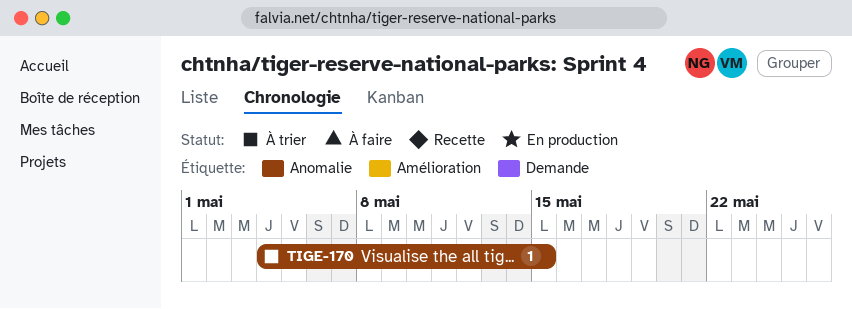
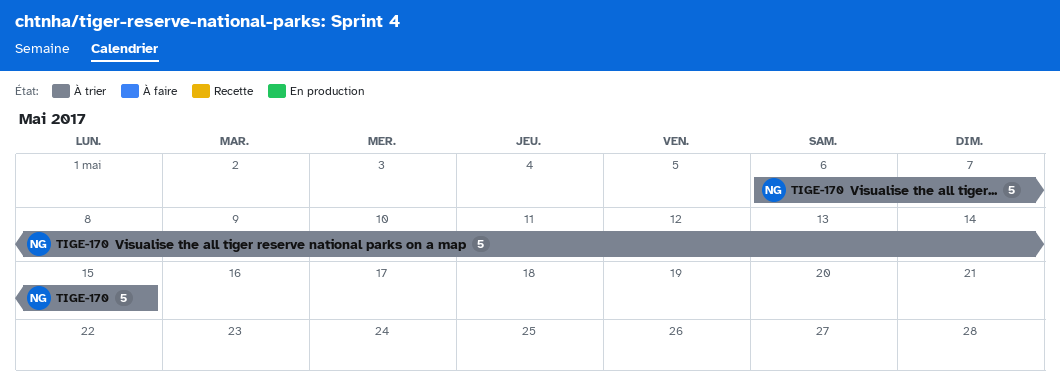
TIGE-170, estimate: 1 -> 5
TIGE-170, start: May 4 -> May 6

